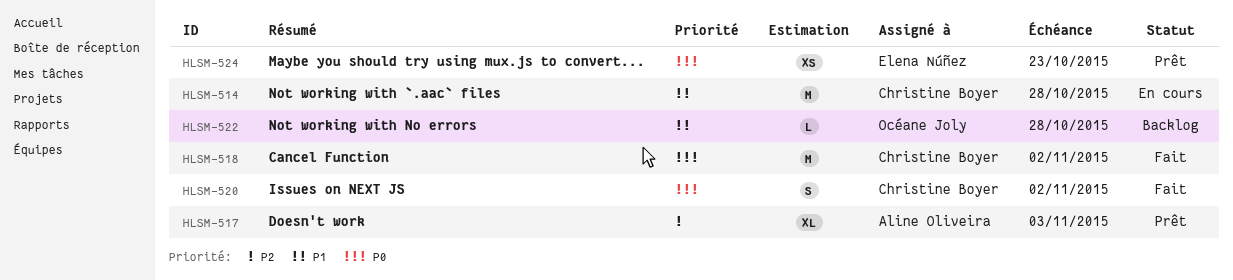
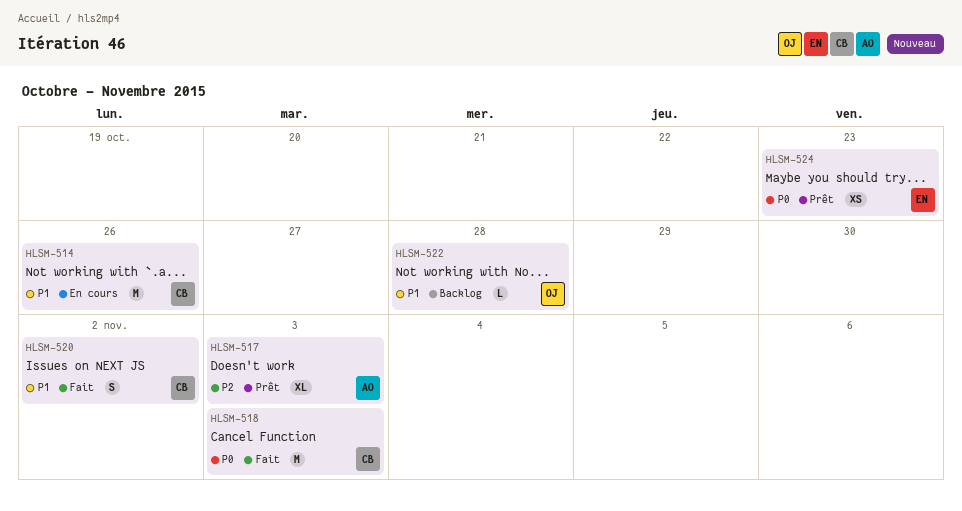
HLSM-514, due: Oct 28 -> Oct 26
HLSM-518, due: Nov 2 -> Nov 3
HLSM-520, priority: P0 -> P1

